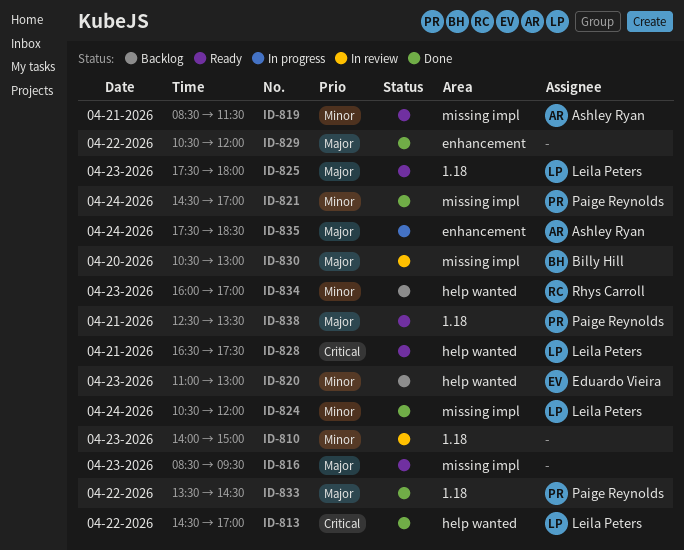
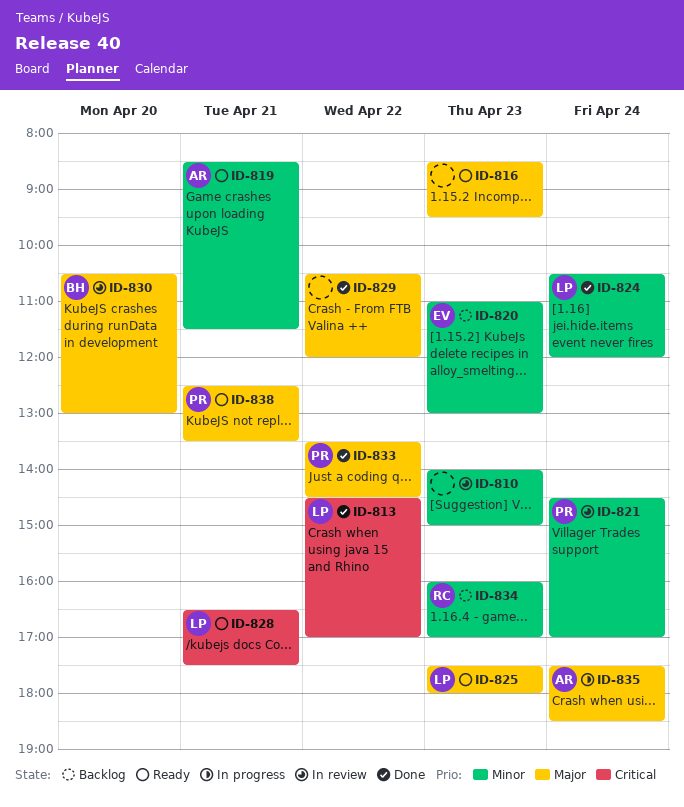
ID-821, status: Done -> In review

